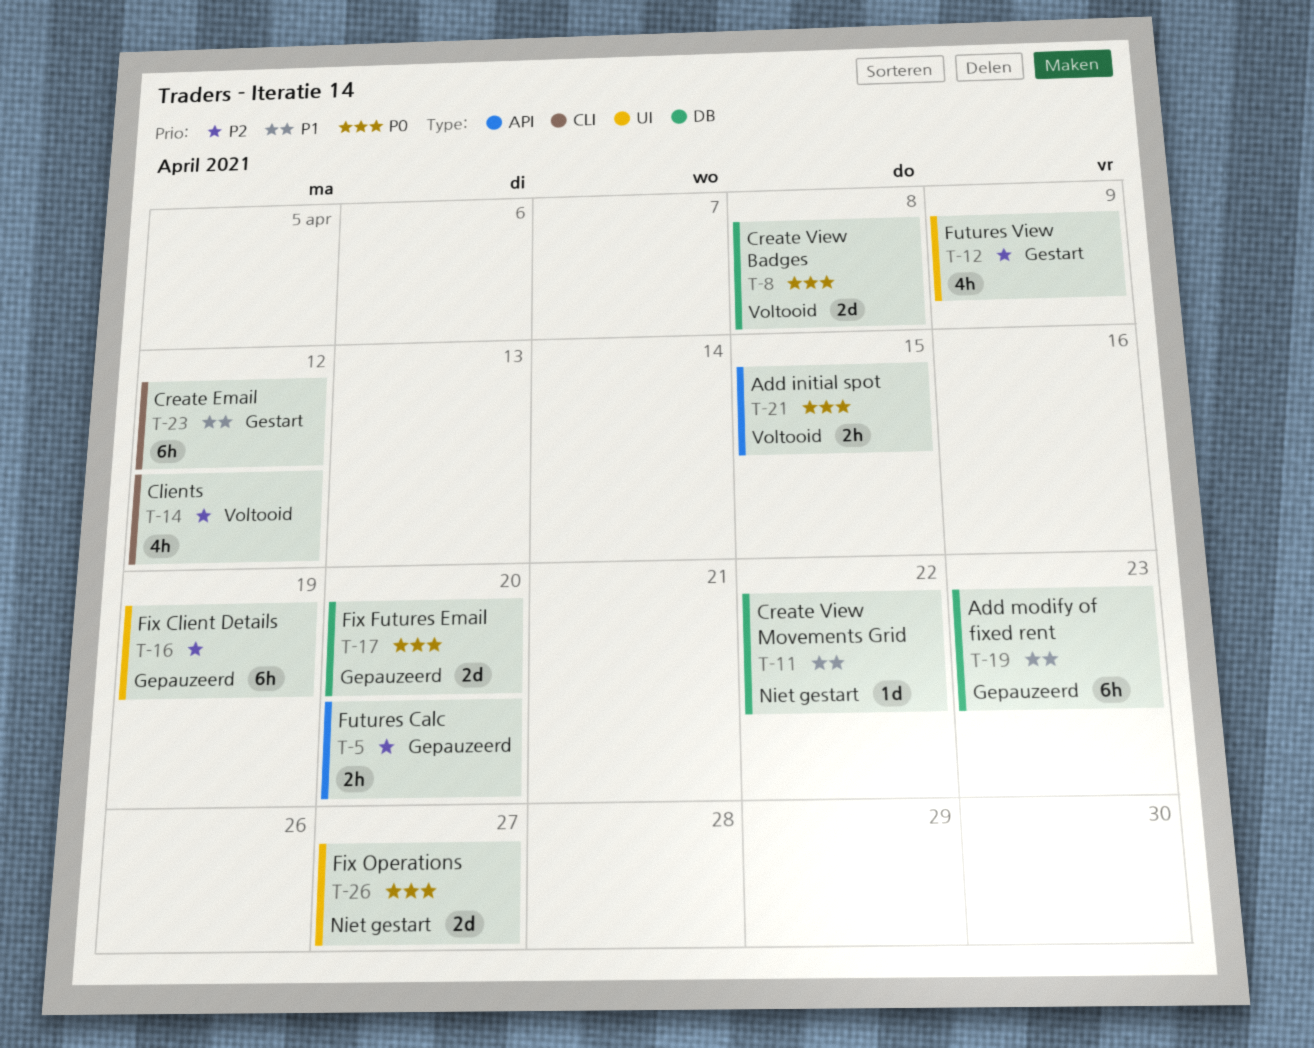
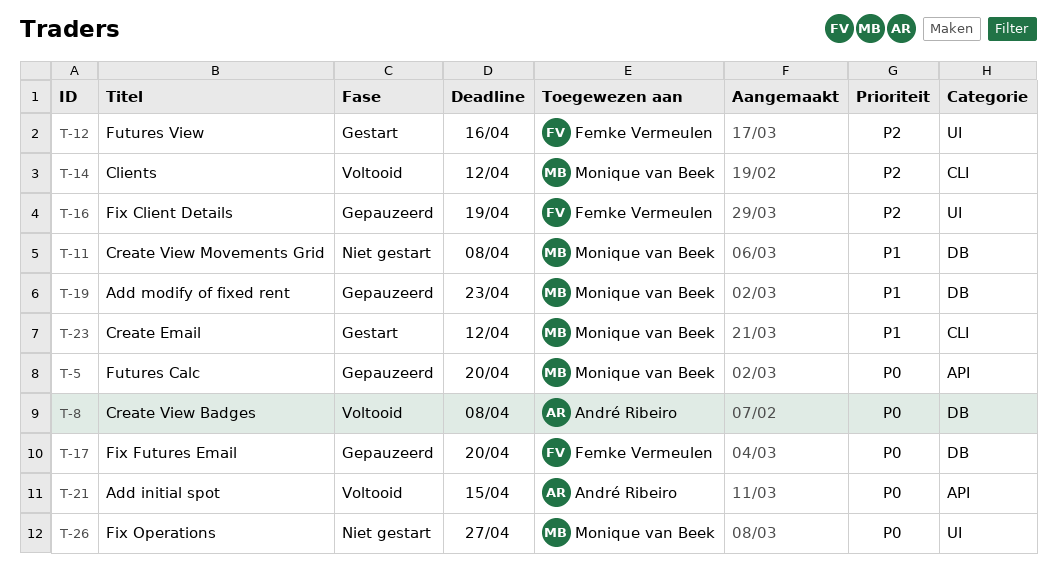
T-5, priority: P2 -> P0
T-11, due: Apr 22 -> Apr 8
T-12, due: Apr 9 -> Apr 16

